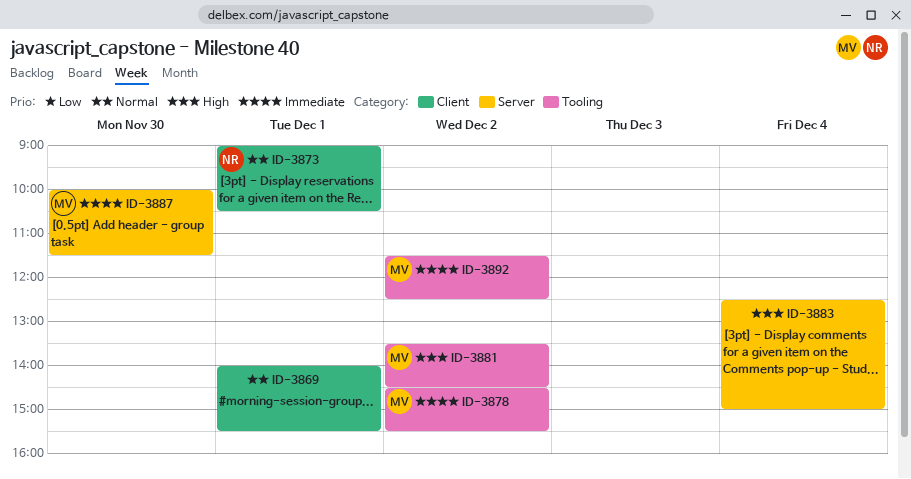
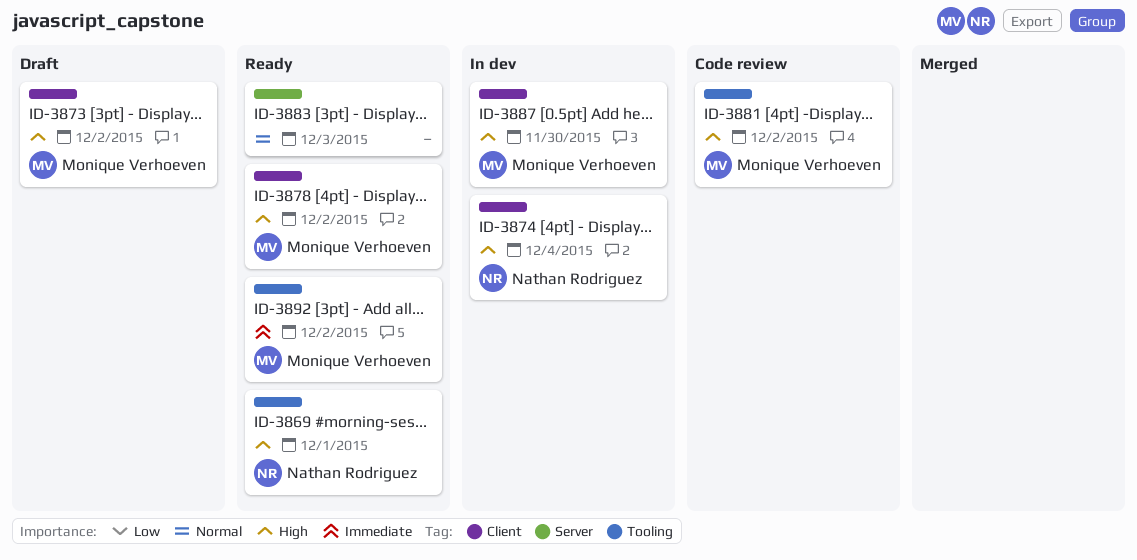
ID-3869, owner: none -> Nathan Rodriguez
ID-3869, priority: Normal -> High
ID-3869, label: Client -> Tooling
ID-3873, owner: Nathan Rodriguez -> Monique Verhoeven
ID-3873, priority: Normal -> High
ID-3873, day: Dec 1 -> Dec 2
ID-3874: none -> present
ID-3878, priority: Immediate -> High
ID-3878, label: Tooling -> Client
ID-3883, priority: High -> Normal
ID-3883, day: Dec 4 -> Dec 3
ID-3887, priority: Immediate -> High
ID-3887, label: Server -> Client

